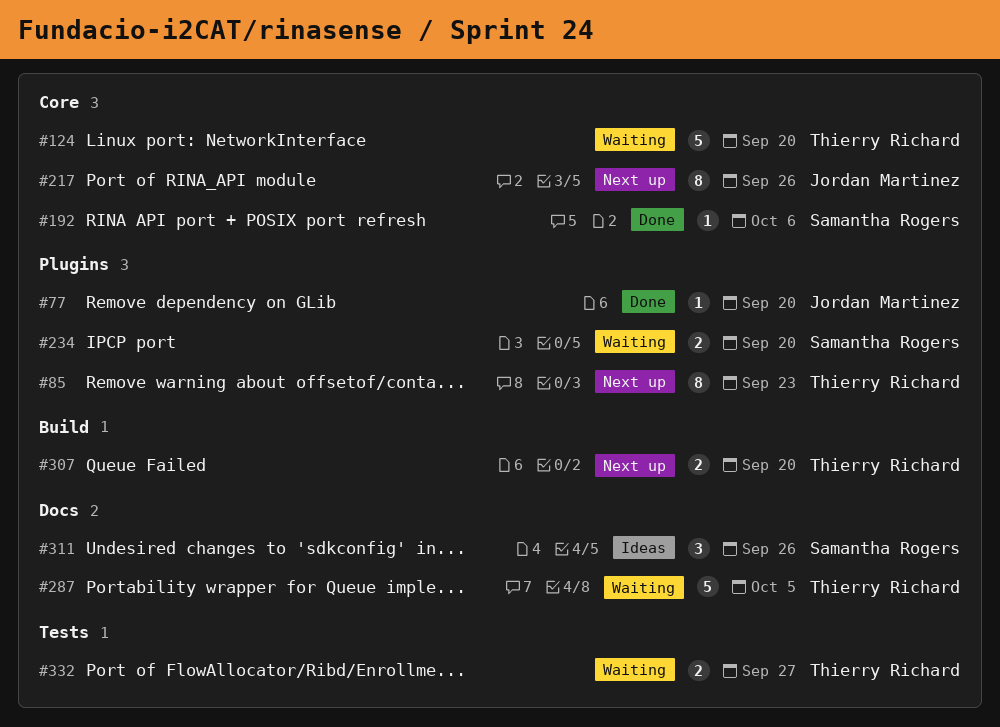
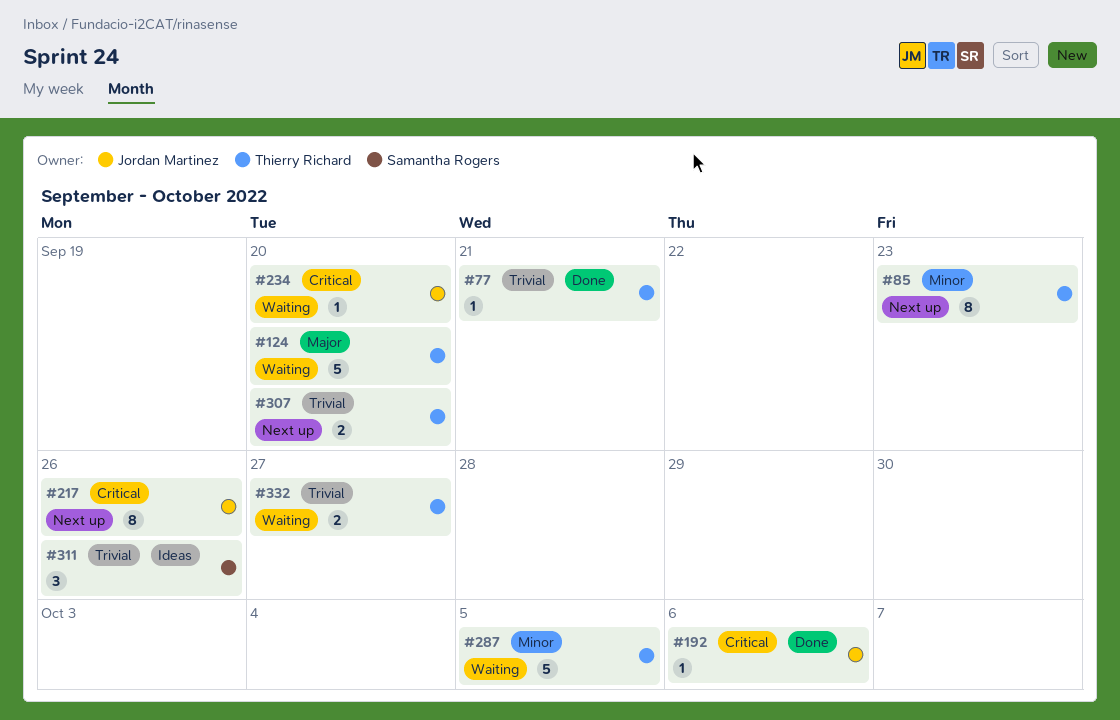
#77, owner: Jordan Martinez -> Thierry Richard
#77, due: Sep 20 -> Sep 21
#192, owner: Samantha Rogers -> Jordan Martinez
#234, owner: Samantha Rogers -> Jordan Martinez
#234, estimate: 2 -> 1

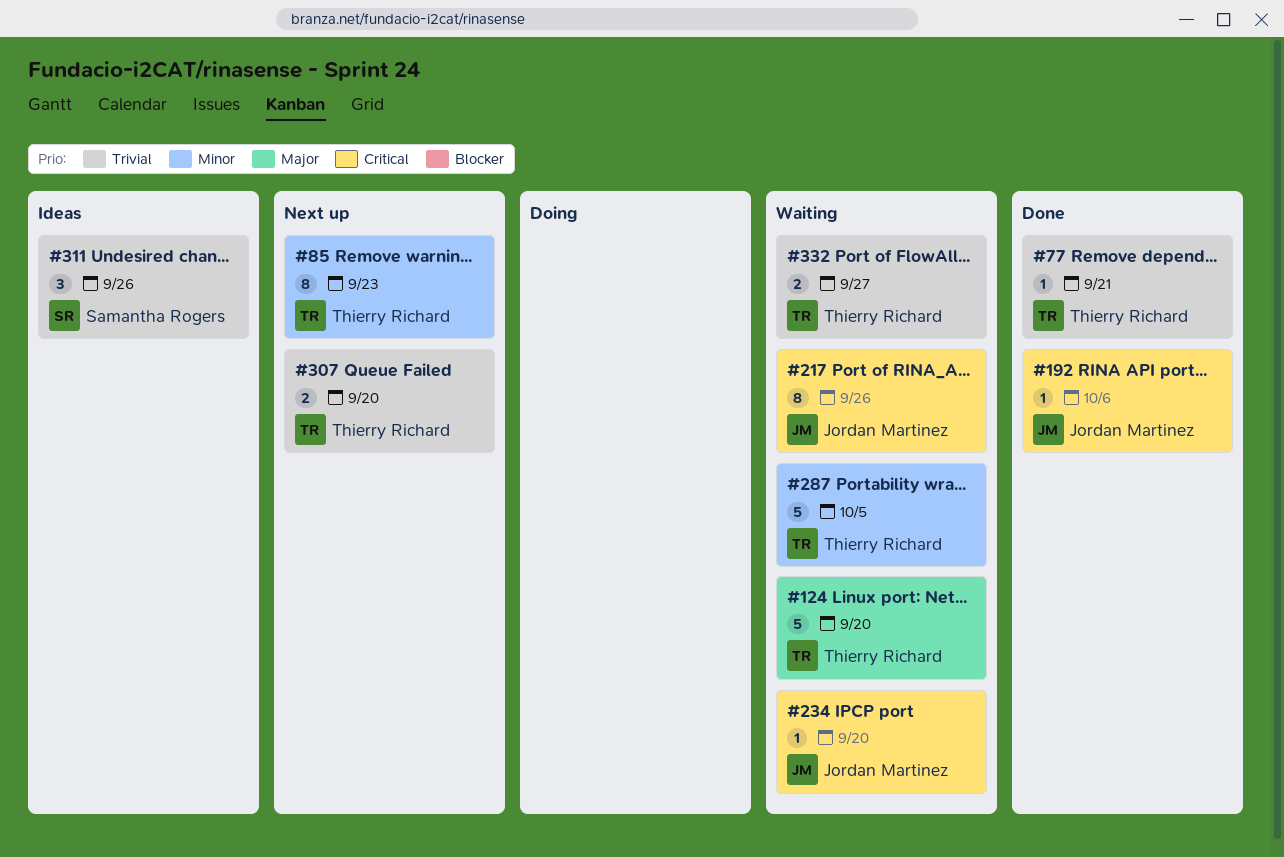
#217, status: Next up -> Waiting

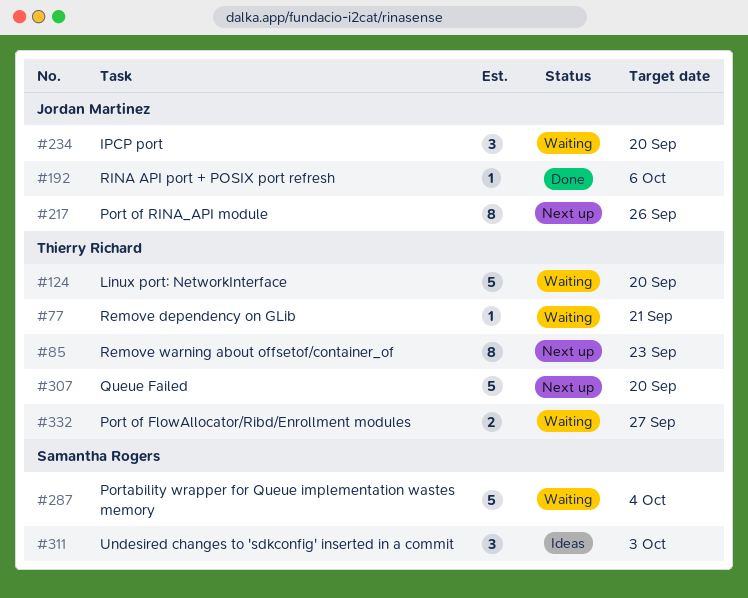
#77, status: Done -> Waiting
#217, status: Waiting -> Next up
#234, estimate: 1 -> 3
#287, owner: Thierry Richard -> Samantha Rogers
#287, due: Oct 5 -> Oct 4
#307, estimate: 2 -> 5
#311, due: Sep 26 -> Oct 3

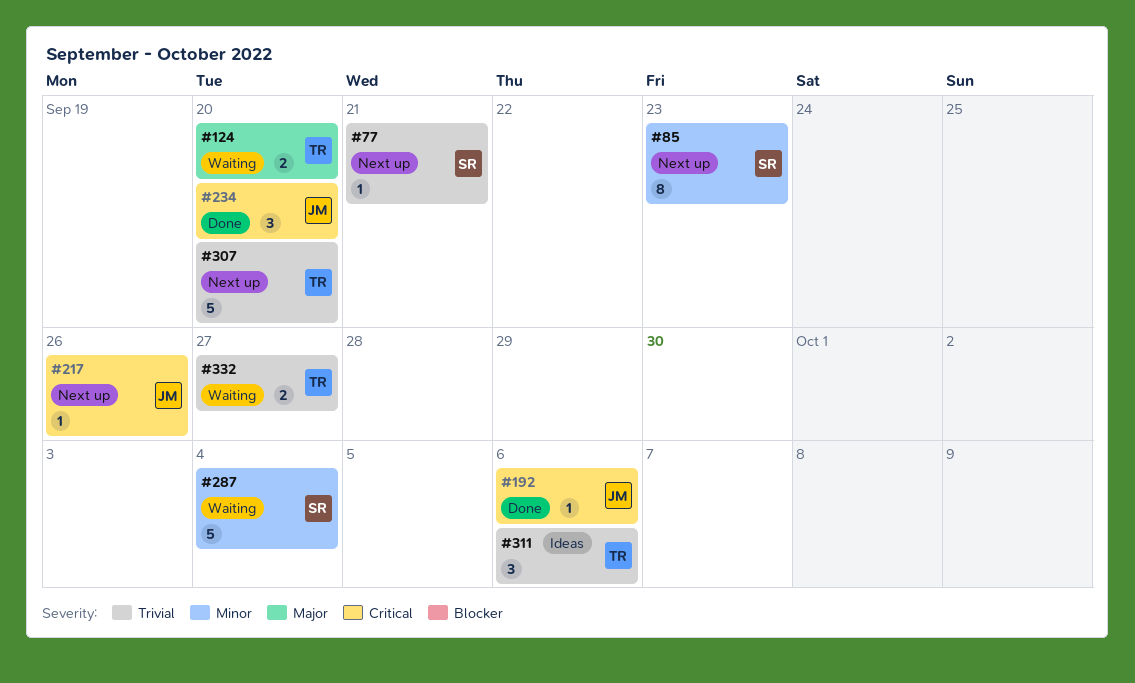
#77, status: Waiting -> Next up
#77, owner: Thierry Richard -> Samantha Rogers
#85, owner: Thierry Richard -> Samantha Rogers
#124, estimate: 5 -> 2
#217, estimate: 8 -> 1
#234, status: Waiting -> Done
#311, owner: Samantha Rogers -> Thierry Richard
#311, due: Oct 3 -> Oct 6

